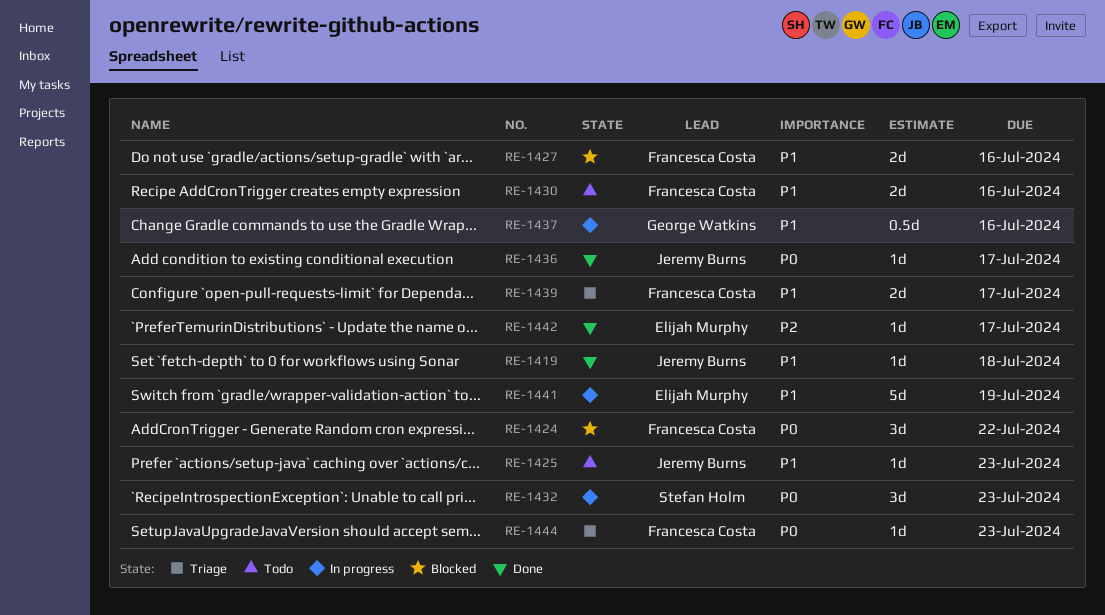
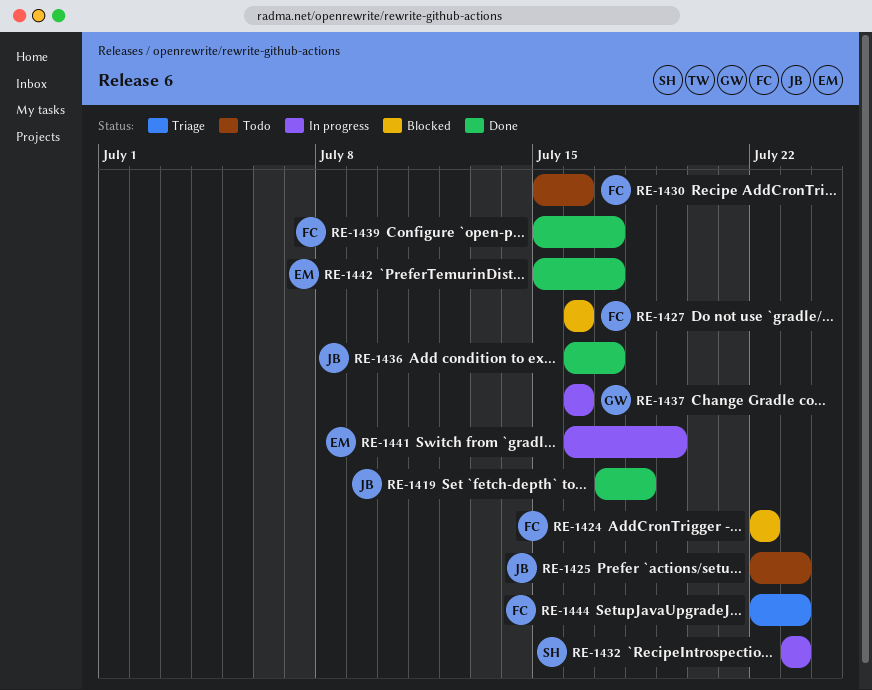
RE-1439, status: Triage -> Done

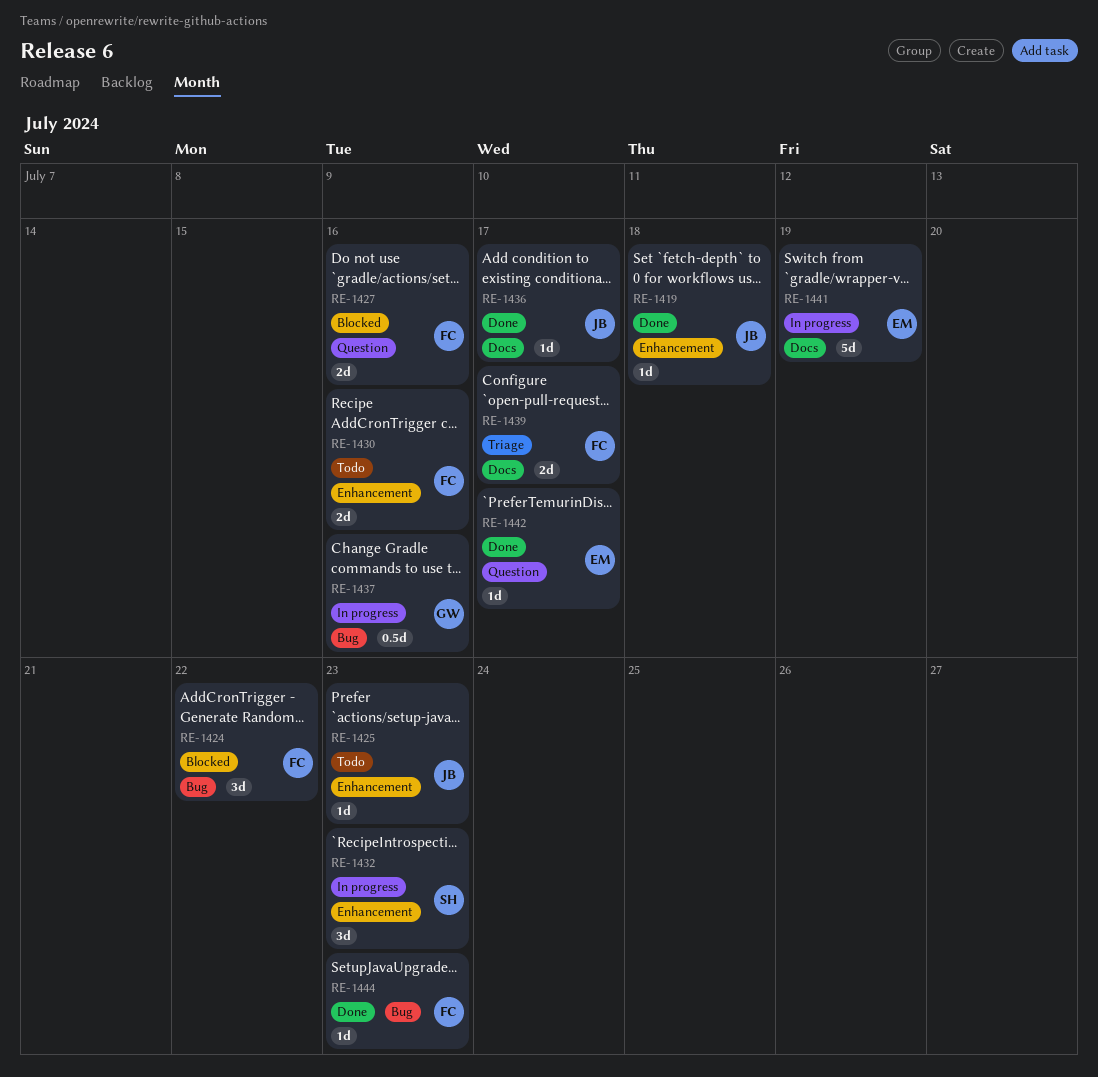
RE-1439, status: Done -> Triage
RE-1444, status: Triage -> Done

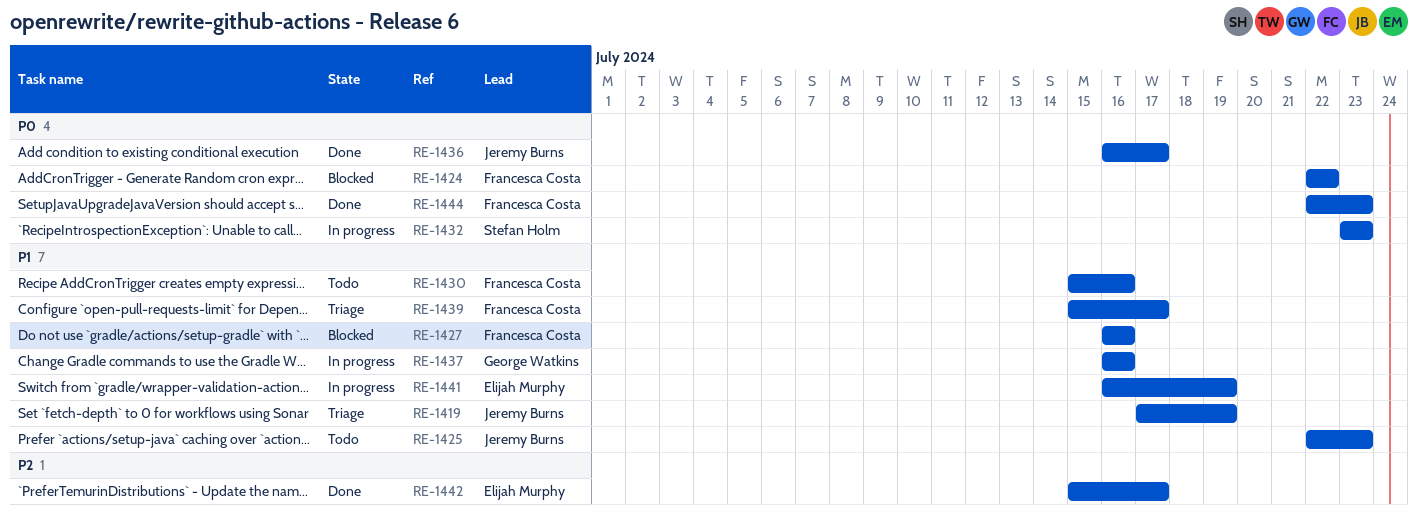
RE-1419, status: Done -> Triage
RE-1419, due: Jul 18 -> Jul 19

